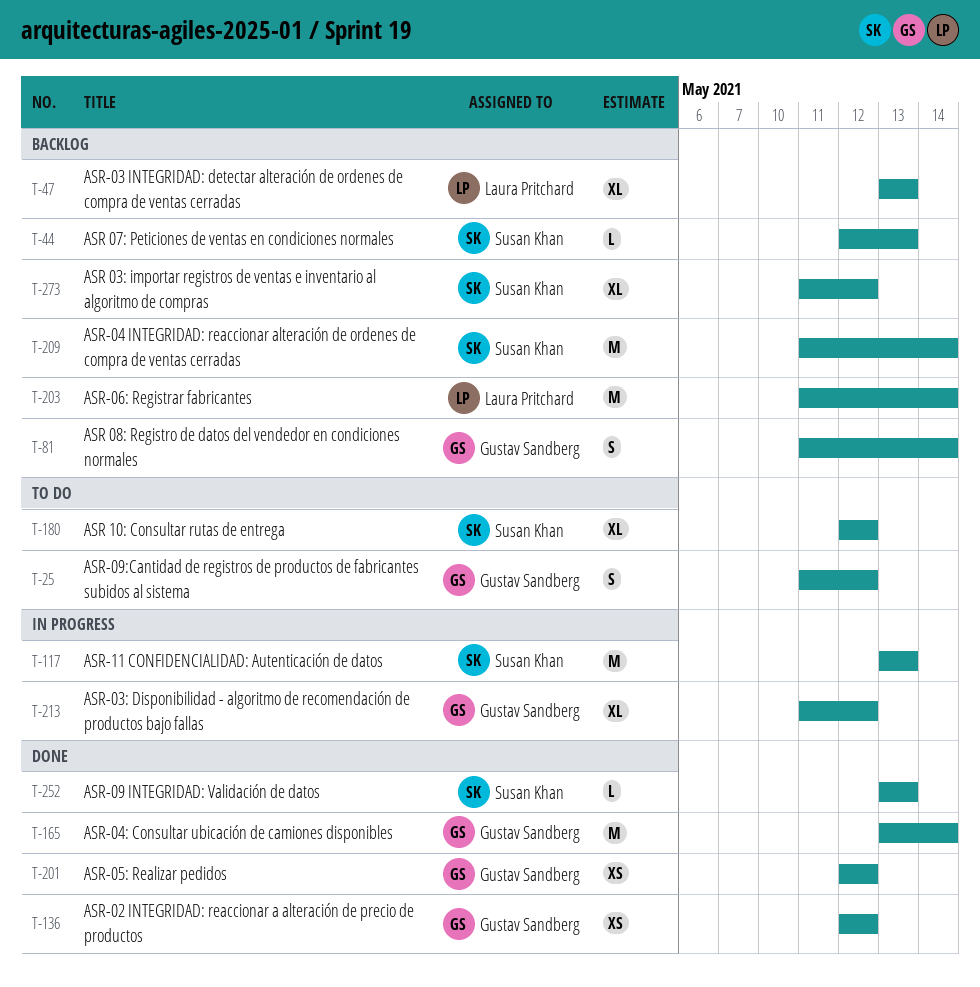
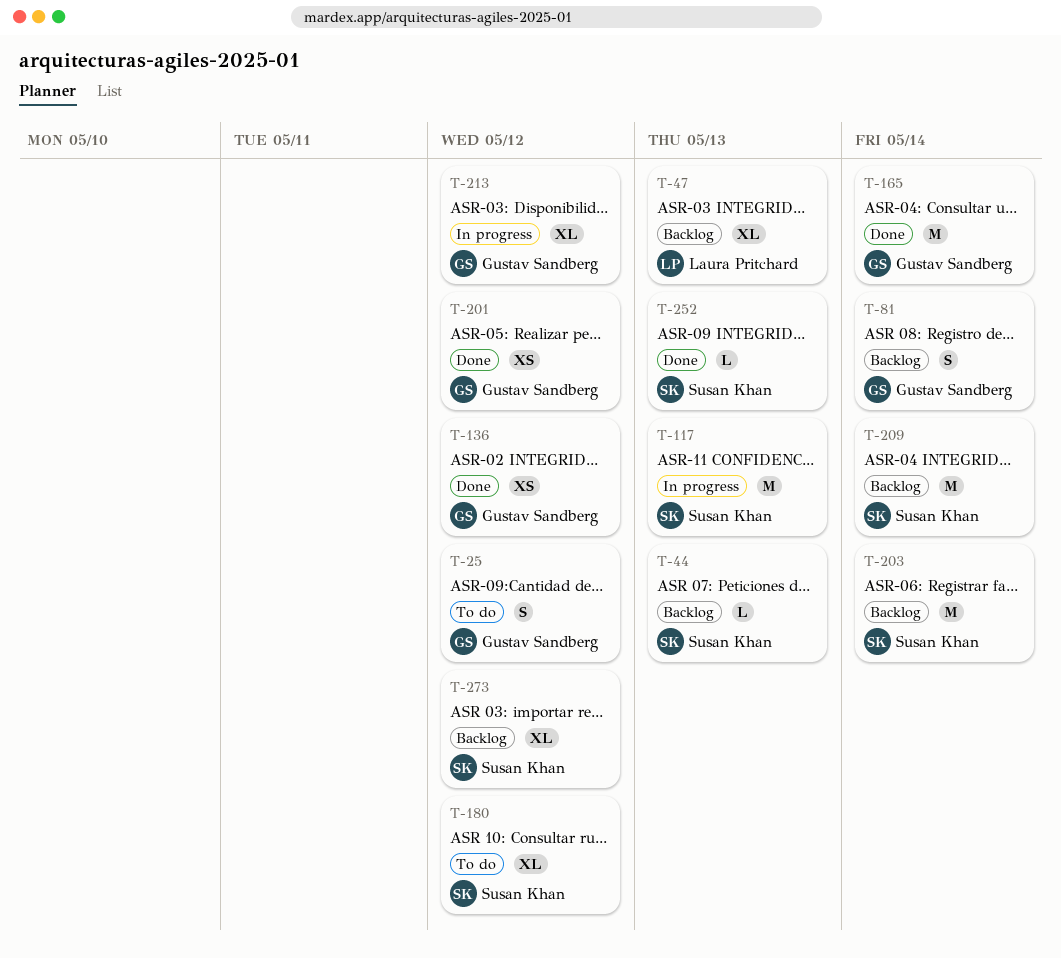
T-203, owner: Laura Pritchard -> Susan Khan

